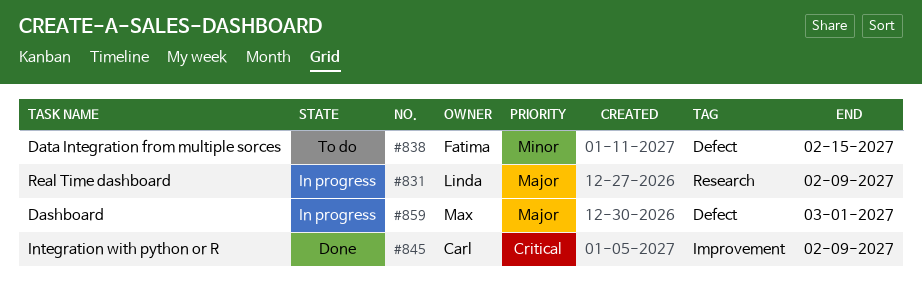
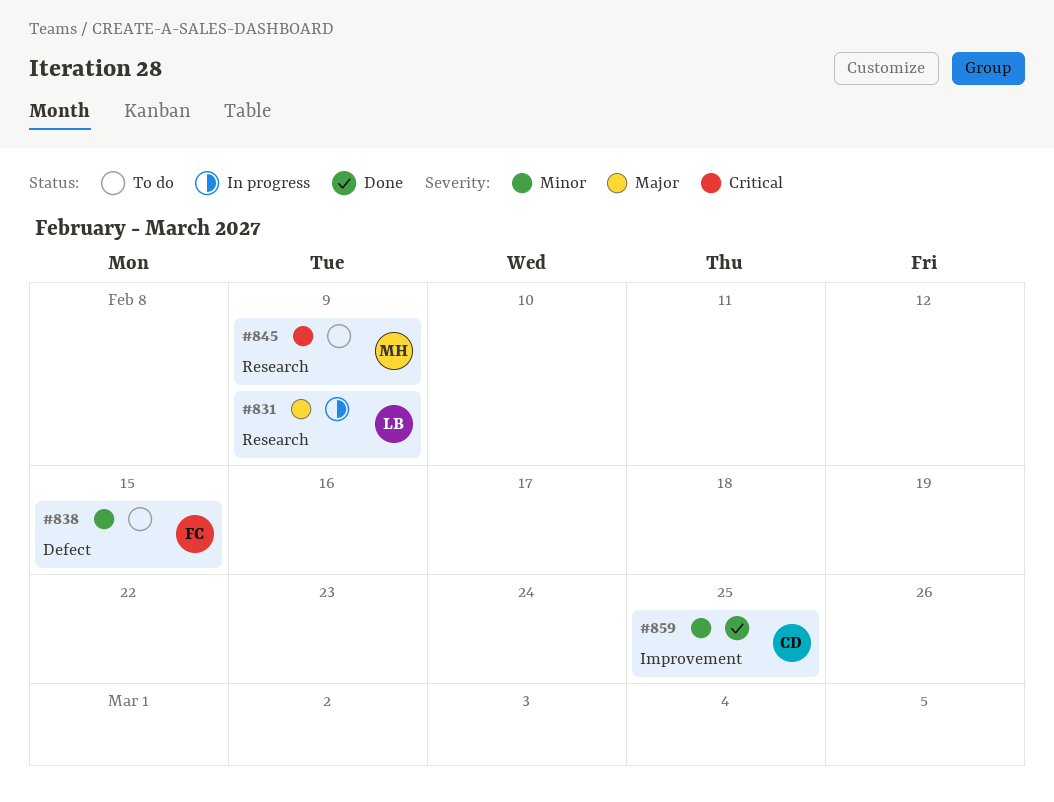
#845, status: Done -> To do
#845, owner: Carl -> Max
#845, label: Improvement -> Research
#859, status: In progress -> Done
#859, owner: Max -> Carl
#859, priority: Major -> Minor
#859, label: Defect -> Improvement
#859, due: Mar 1 -> Feb 25

